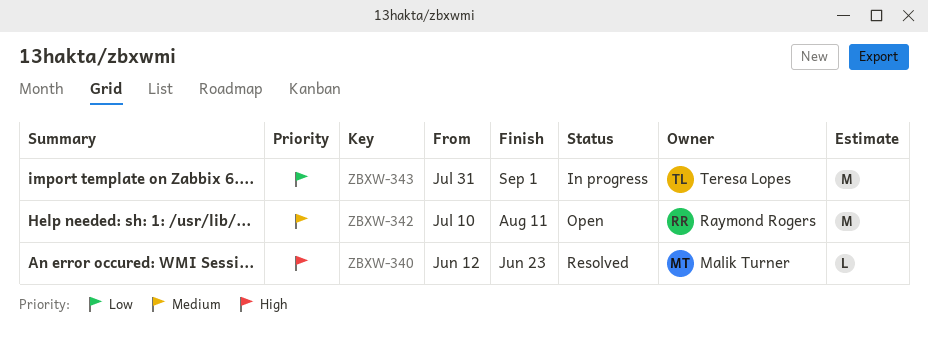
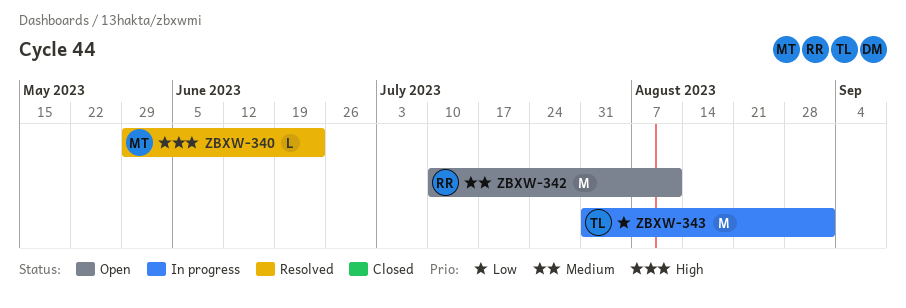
ZBXW-340, start: Jun 12 -> May 29

